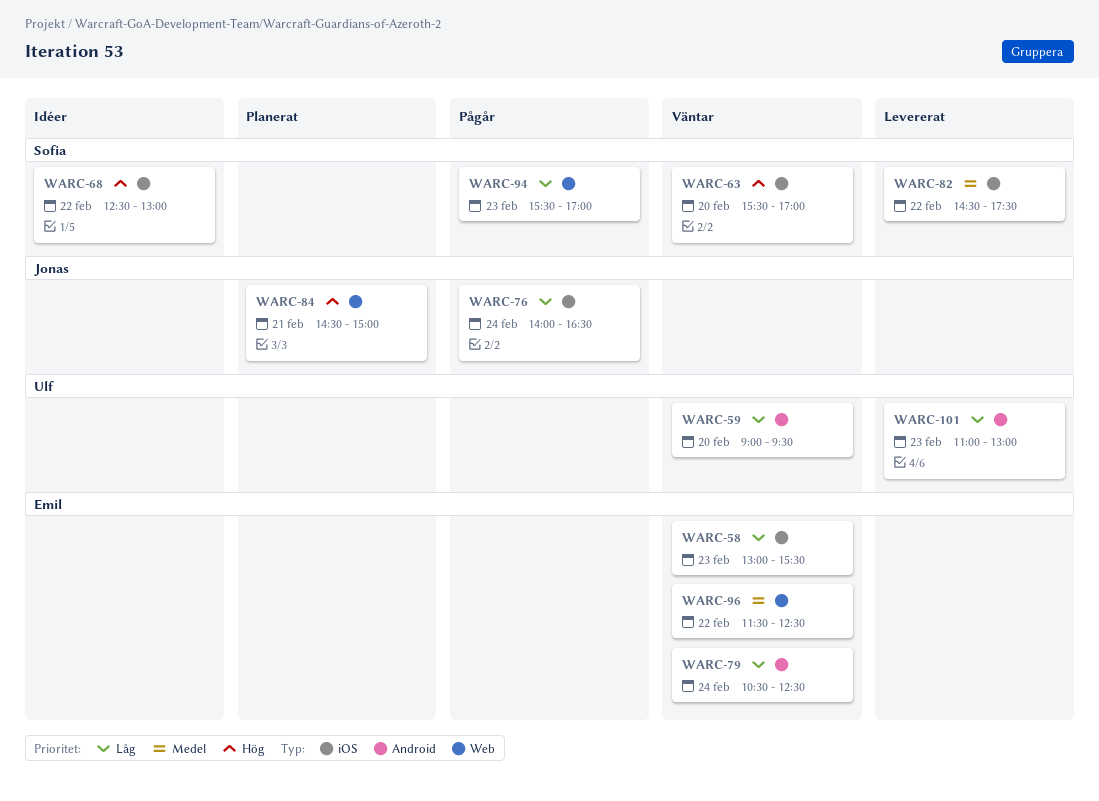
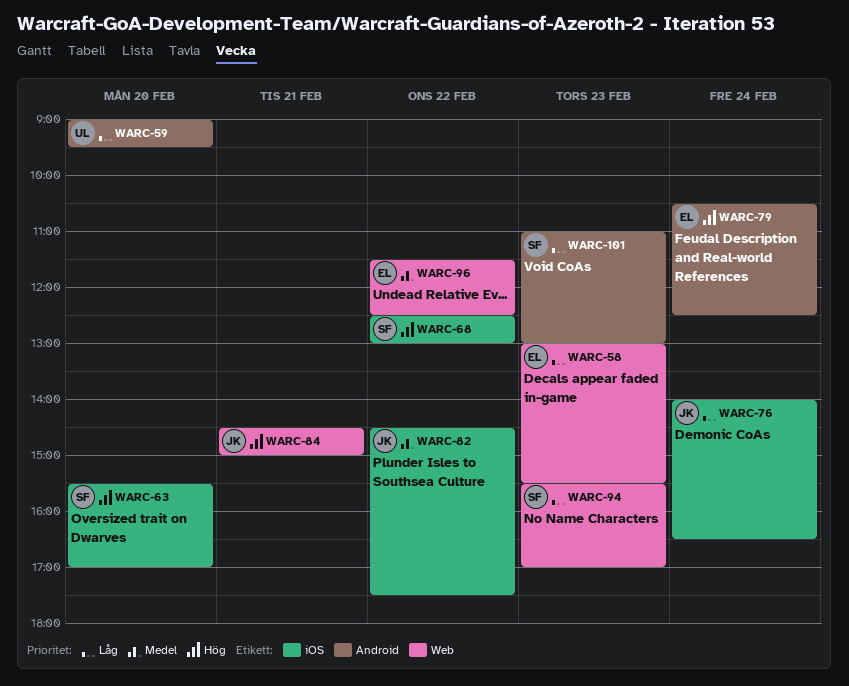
WARC-58, label: iOS -> Web
WARC-79, priority: Låg -> Hög
WARC-82, owner: Sofia -> Jonas
WARC-101, owner: Ulf -> Sofia

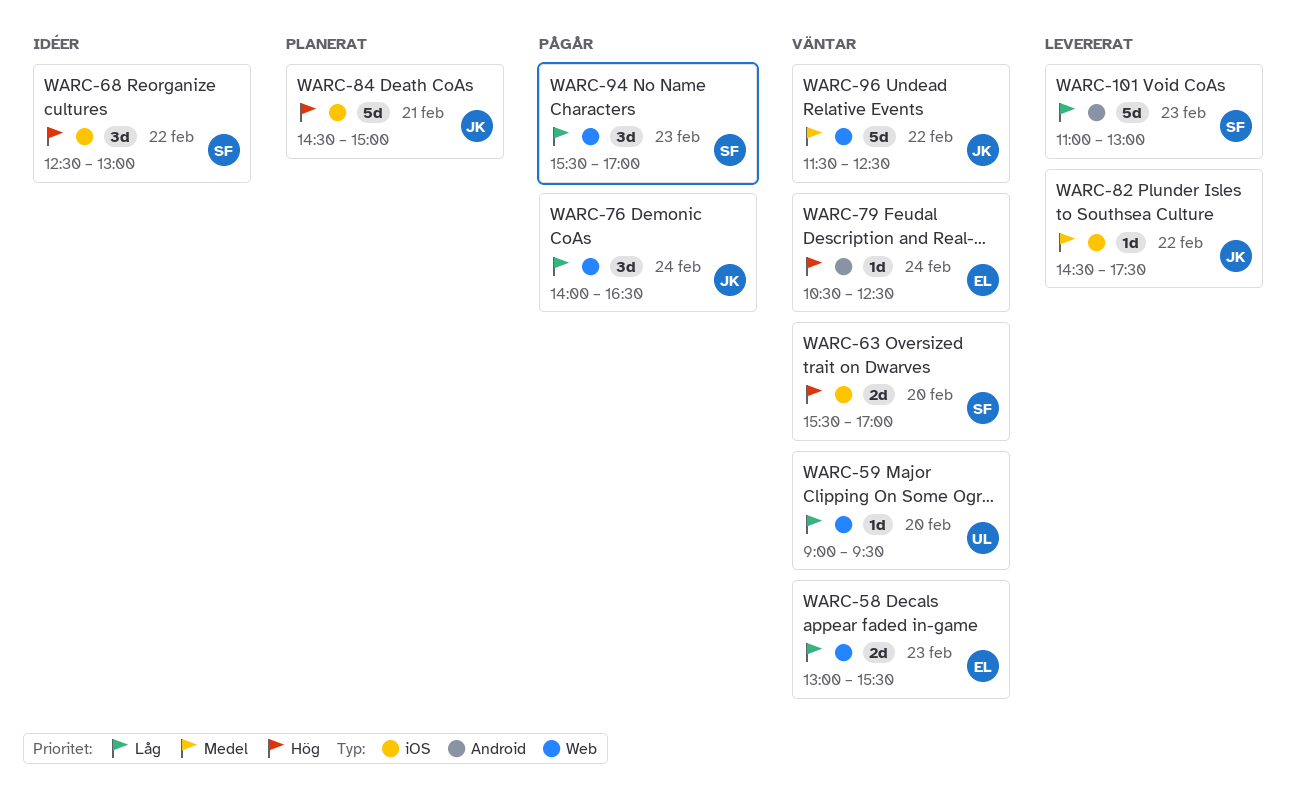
WARC-59, label: Android -> Web
WARC-76, label: iOS -> Web
WARC-84, label: Web -> iOS
WARC-96, owner: EL -> JK

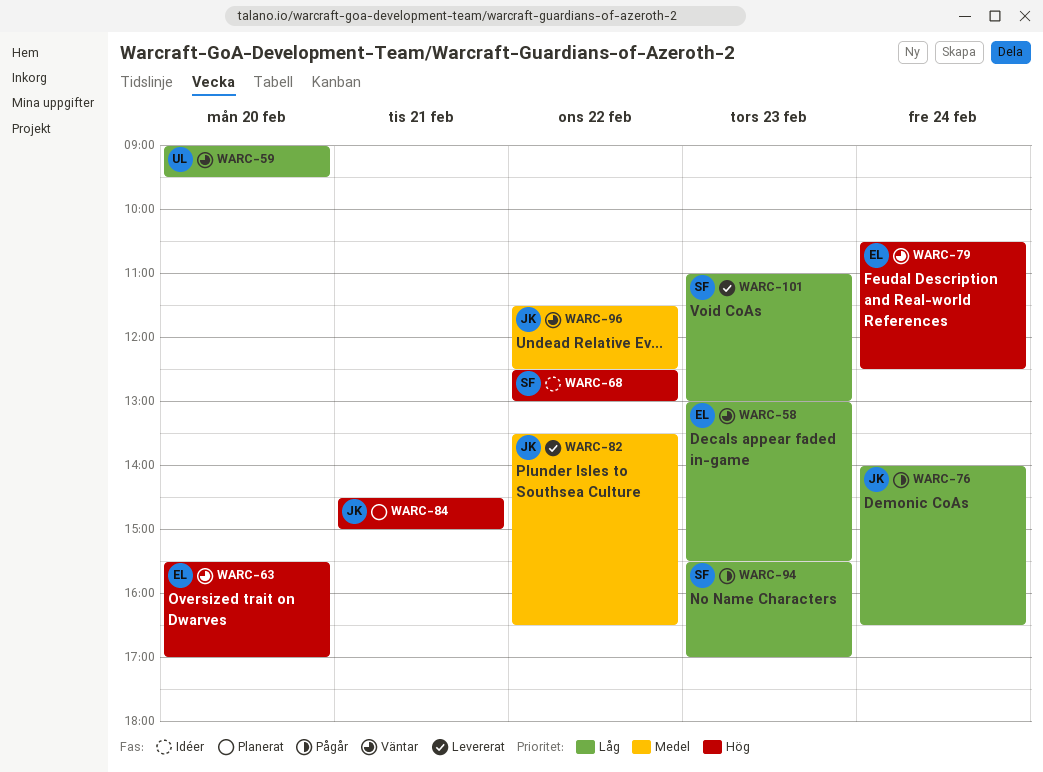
WARC-63, owner: SF -> EL
WARC-82, begins: 14:30 -> 13:30
WARC-82, ends: 17:30 -> 16:30

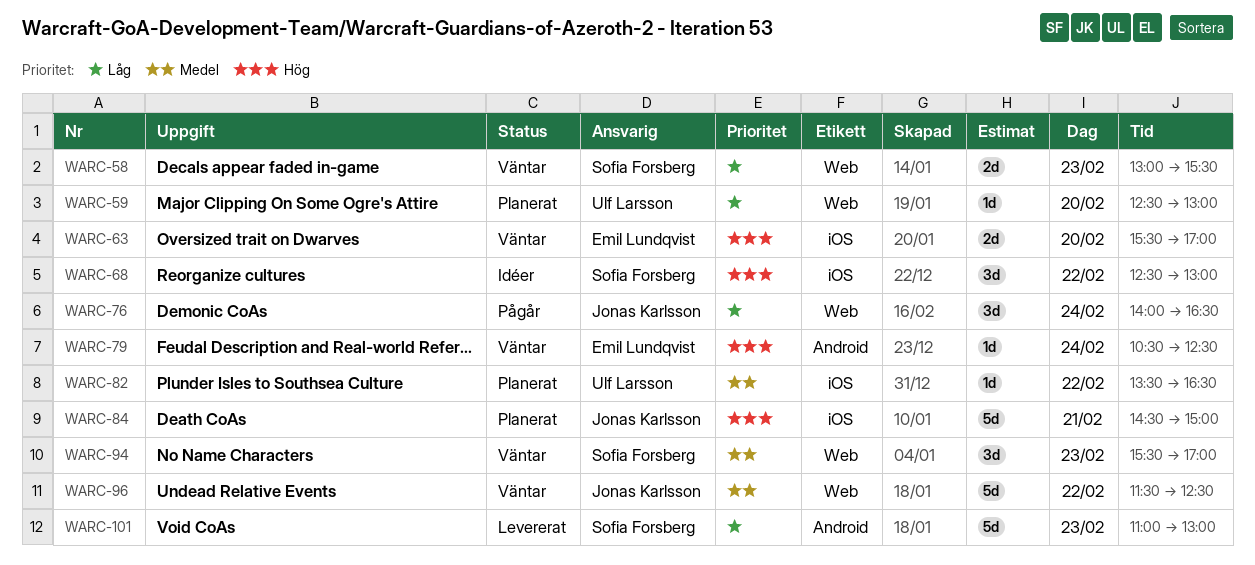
WARC-58, owner: Emil Lundqvist -> Sofia Forsberg
WARC-59, status: Väntar -> Planerat
WARC-59, begins: 09:00 -> 12:30
WARC-59, ends: 09:30 -> 13:00
WARC-82, status: Levererat -> Planerat
WARC-82, owner: Jonas Karlsson -> Ulf Larsson
WARC-94, status: Pågår -> Väntar
WARC-94, priority: Låg -> Medel

